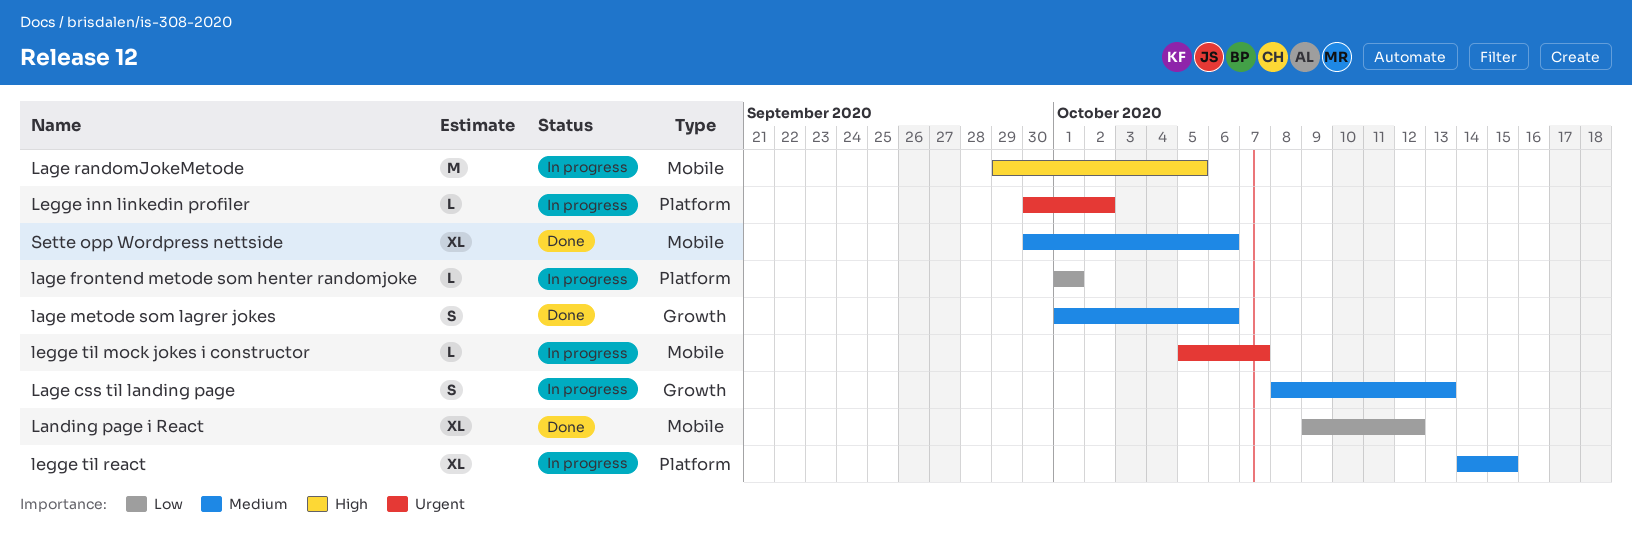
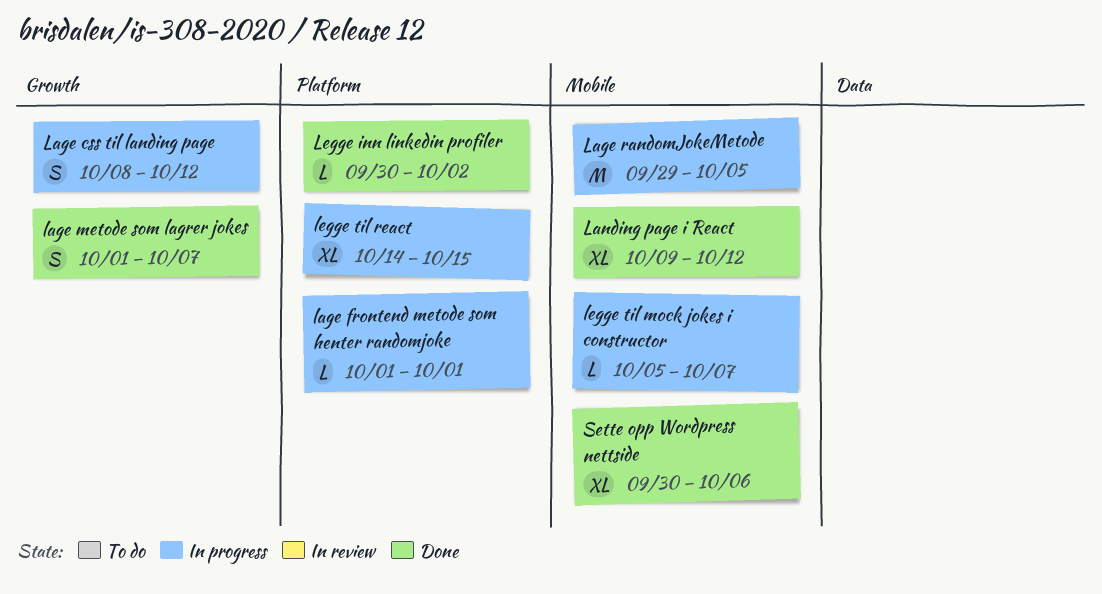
Lage css til landing page, due: Oct 13 -> Oct 12
lage metode som lagrer jokes, due: Oct 6 -> Oct 7
Legge inn linkedin profiler, status: In progress -> Done

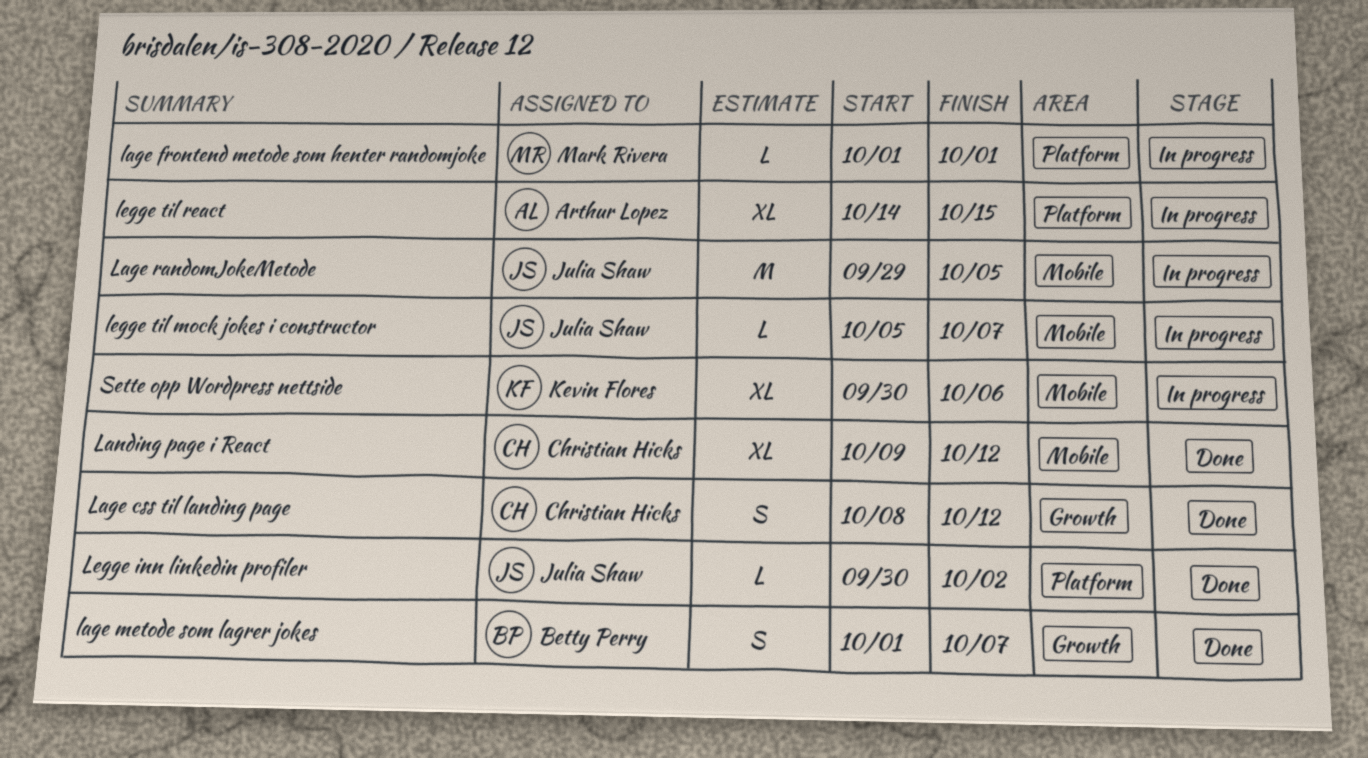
Lage css til landing page, status: In progress -> Done
Sette opp Wordpress nettside, status: Done -> In progress

